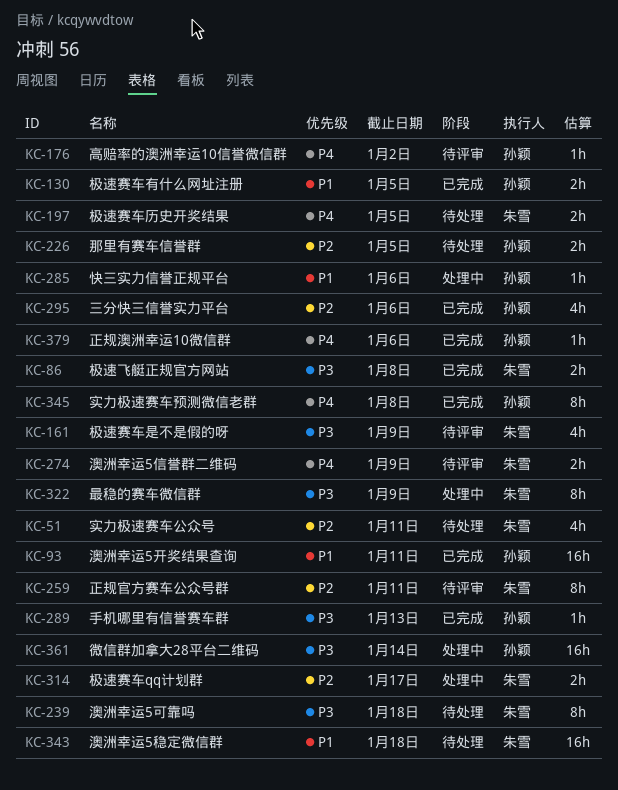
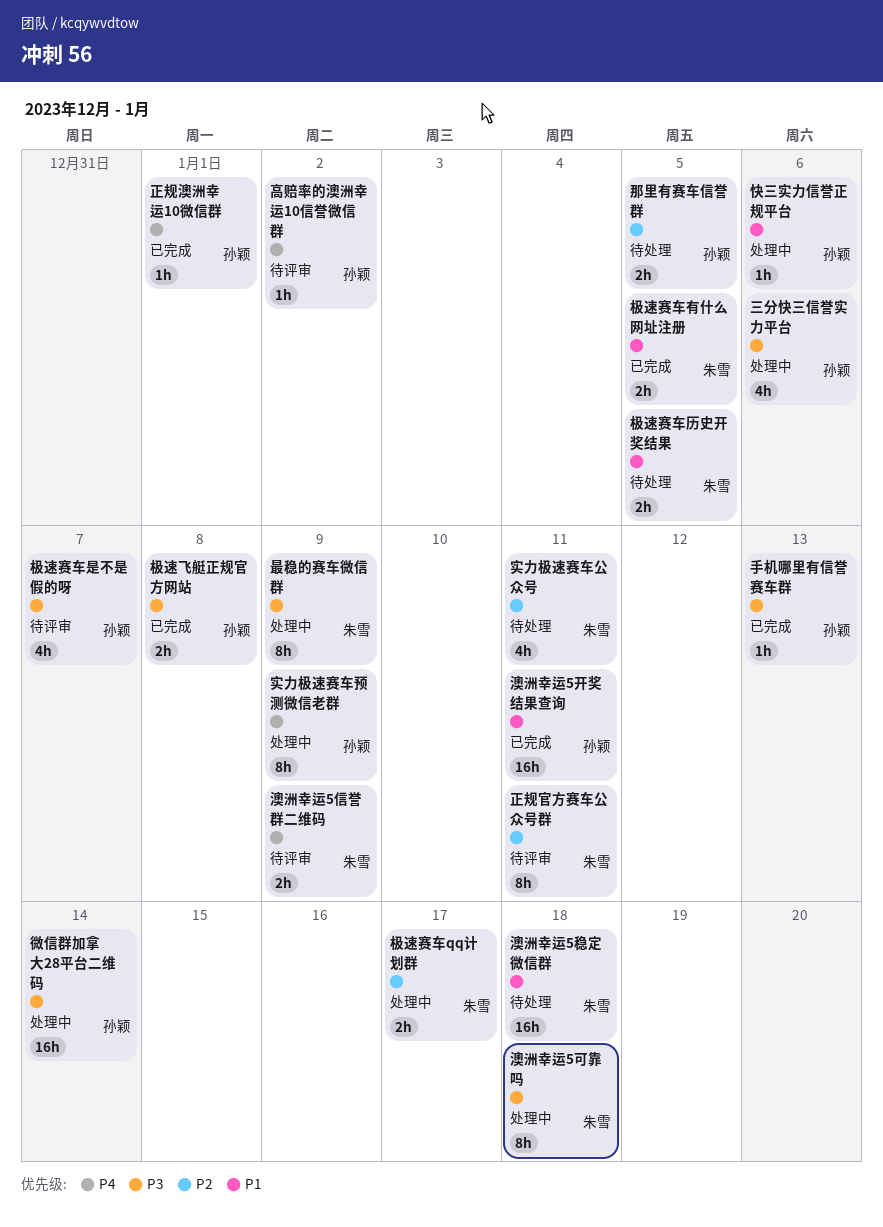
三分快三信誉实力平台, status: 已完成 -> 处理中
三分快三信誉实力平台, priority: P2 -> P3
实力极速赛车预测微信老群, status: 已完成 -> 处理中
实力极速赛车预测微信老群, due: Jan 8 -> Jan 9
极速赛车历史开奖结果, priority: P4 -> P1
极速赛车是不是假的呀, owner: 朱雪 -> 孙颖
极速赛车是不是假的呀, due: Jan 9 -> Jan 7
极速赛车有什么网址注册, owner: 孙颖 -> 朱雪
极速飞艇正规官方网站, owner: 朱雪 -> 孙颖
正规澳洲幸运10微信群, due: Jan 6 -> Jan 1
澳洲幸运5可靠吗, status: 待处理 -> 处理中

